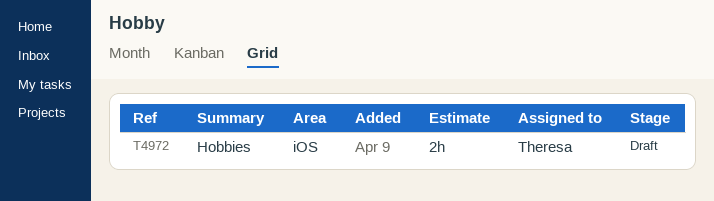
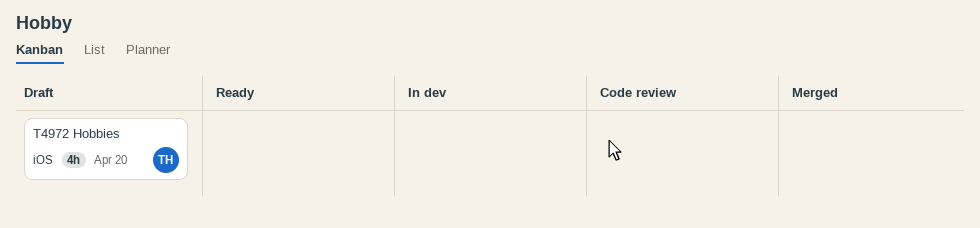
T4972, estimate: 2h -> 4h

